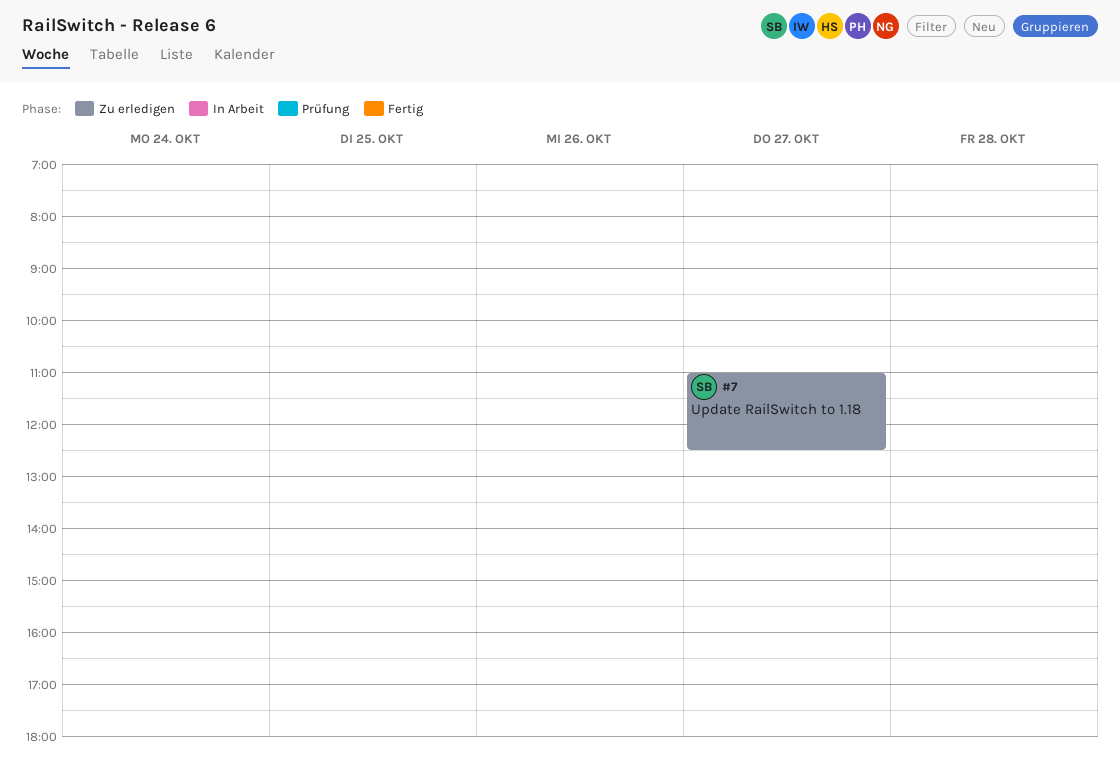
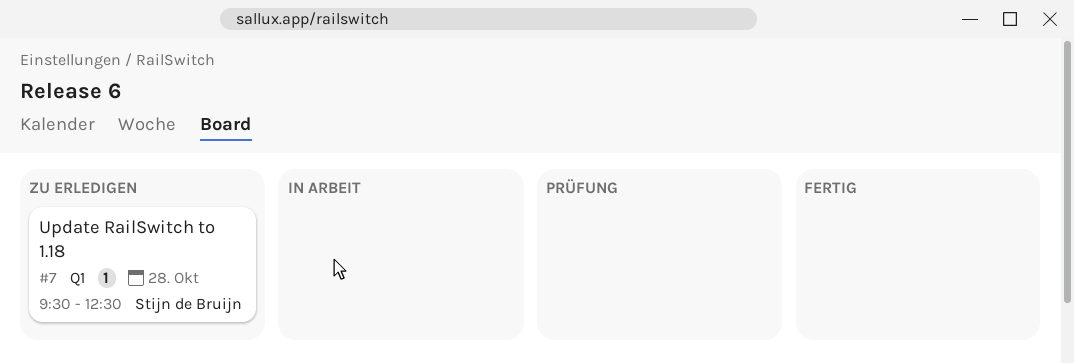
#7, day: Oct 27 -> Oct 28
#7, begins: 11:00 -> 09:30

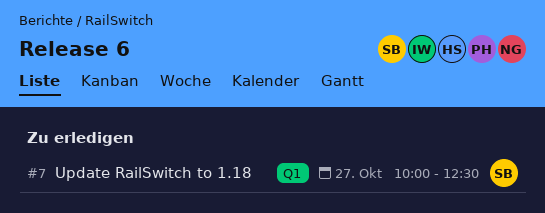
#7, day: Oct 28 -> Oct 27
#7, begins: 09:30 -> 10:00

